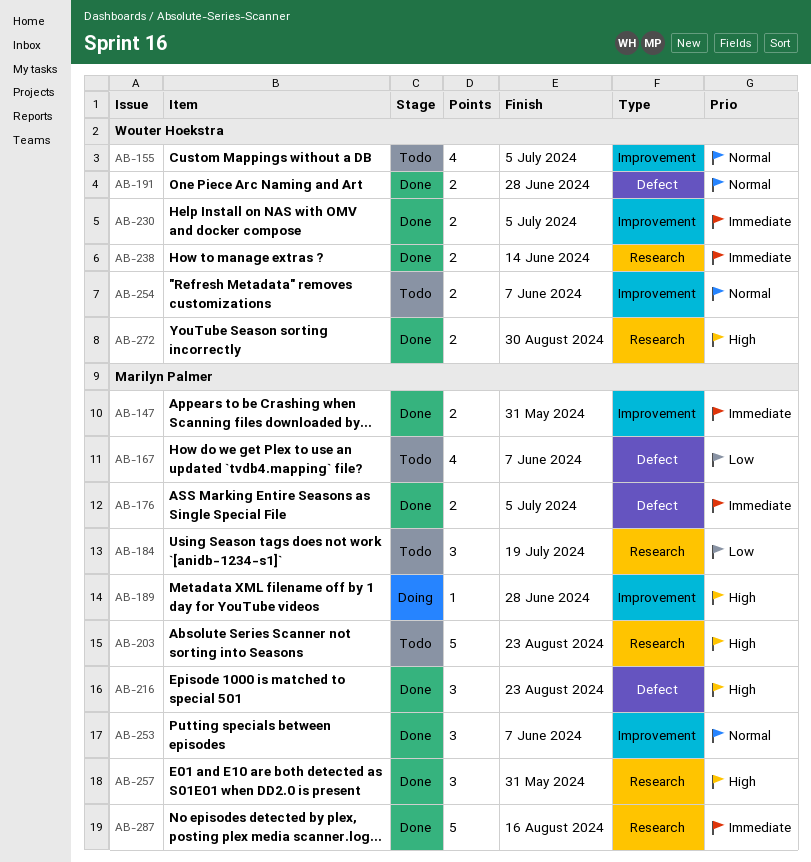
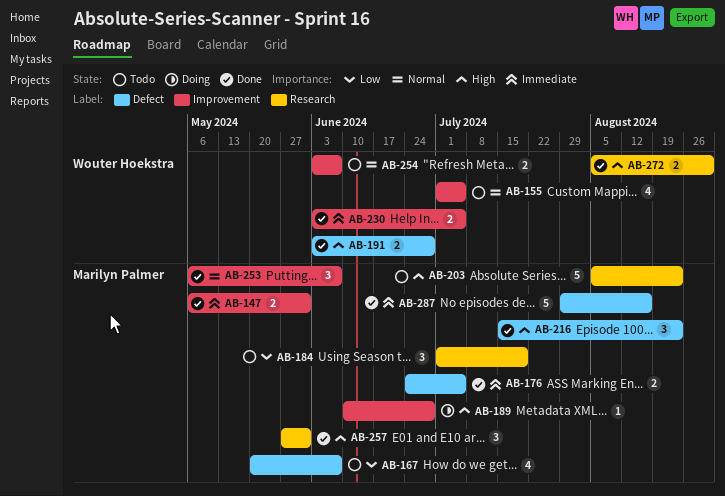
AB-191, priority: Normal -> High
AB-238: present -> none
AB-287, label: Research -> Defect

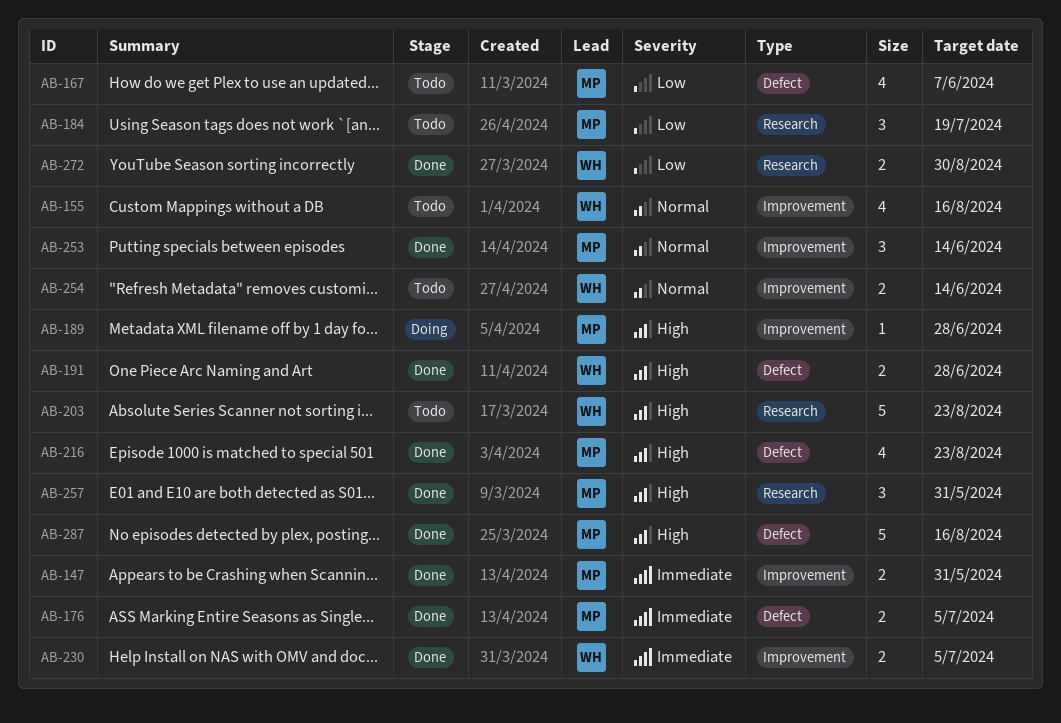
AB-155, due: Jul 5 -> Aug 16
AB-203, owner: Marilyn Palmer -> Wouter Hoekstra
AB-216, estimate: 3 -> 4
AB-253, due: Jun 7 -> Jun 14
AB-254, due: Jun 7 -> Jun 14
AB-272, priority: High -> Low
AB-287, priority: Immediate -> High

